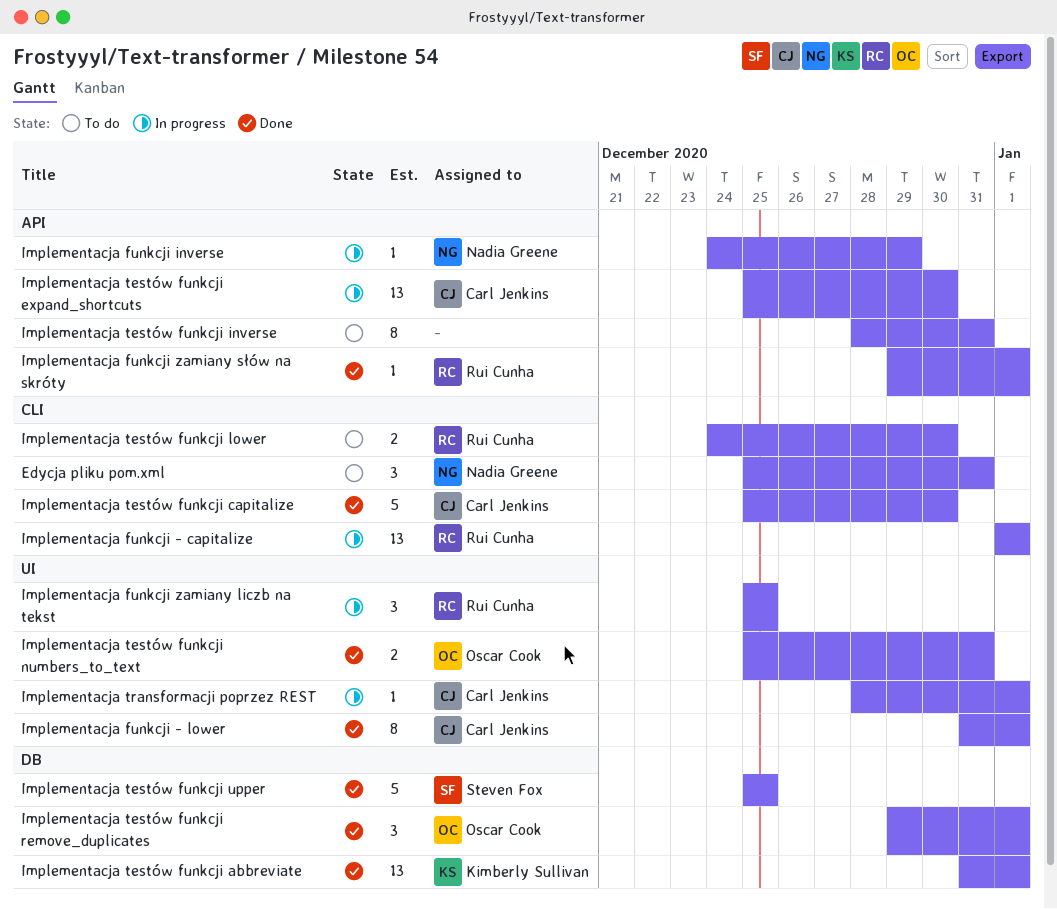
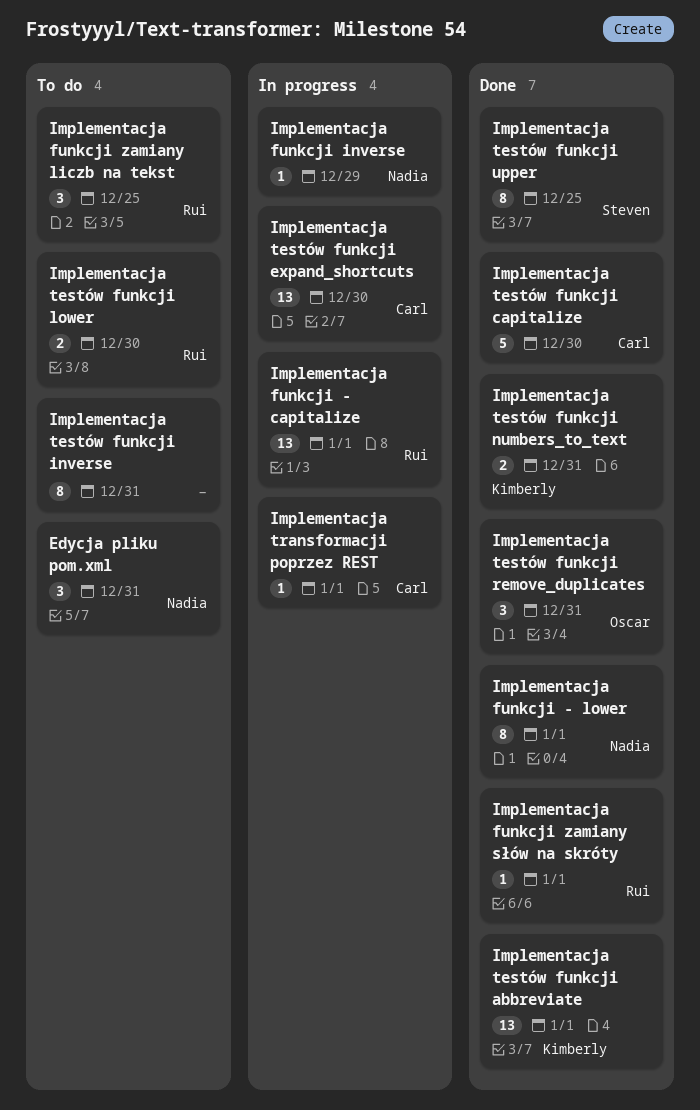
Implementacja funkcji - lower, owner: Carl Jenkins -> Nadia Greene
Implementacja funkcji zamiany liczb na tekst, status: In progress -> To do
Implementacja testów funkcji numbers_to_text, owner: Oscar Cook -> Kimberly Sullivan
Implementacja testów funkcji remove_duplicates, due: Jan 1 -> Dec 31
Implementacja testów funkcji upper, estimate: 5 -> 8

